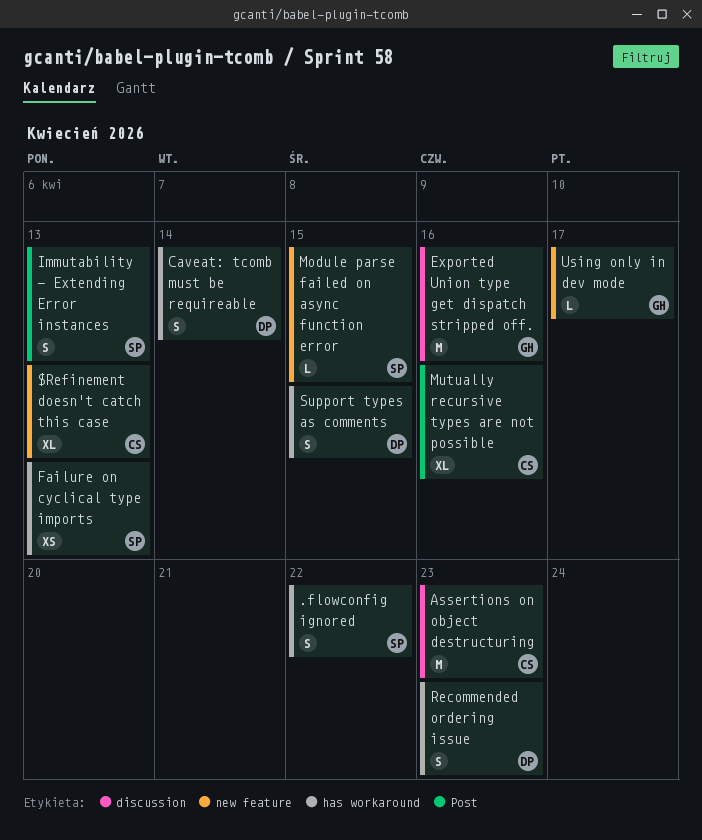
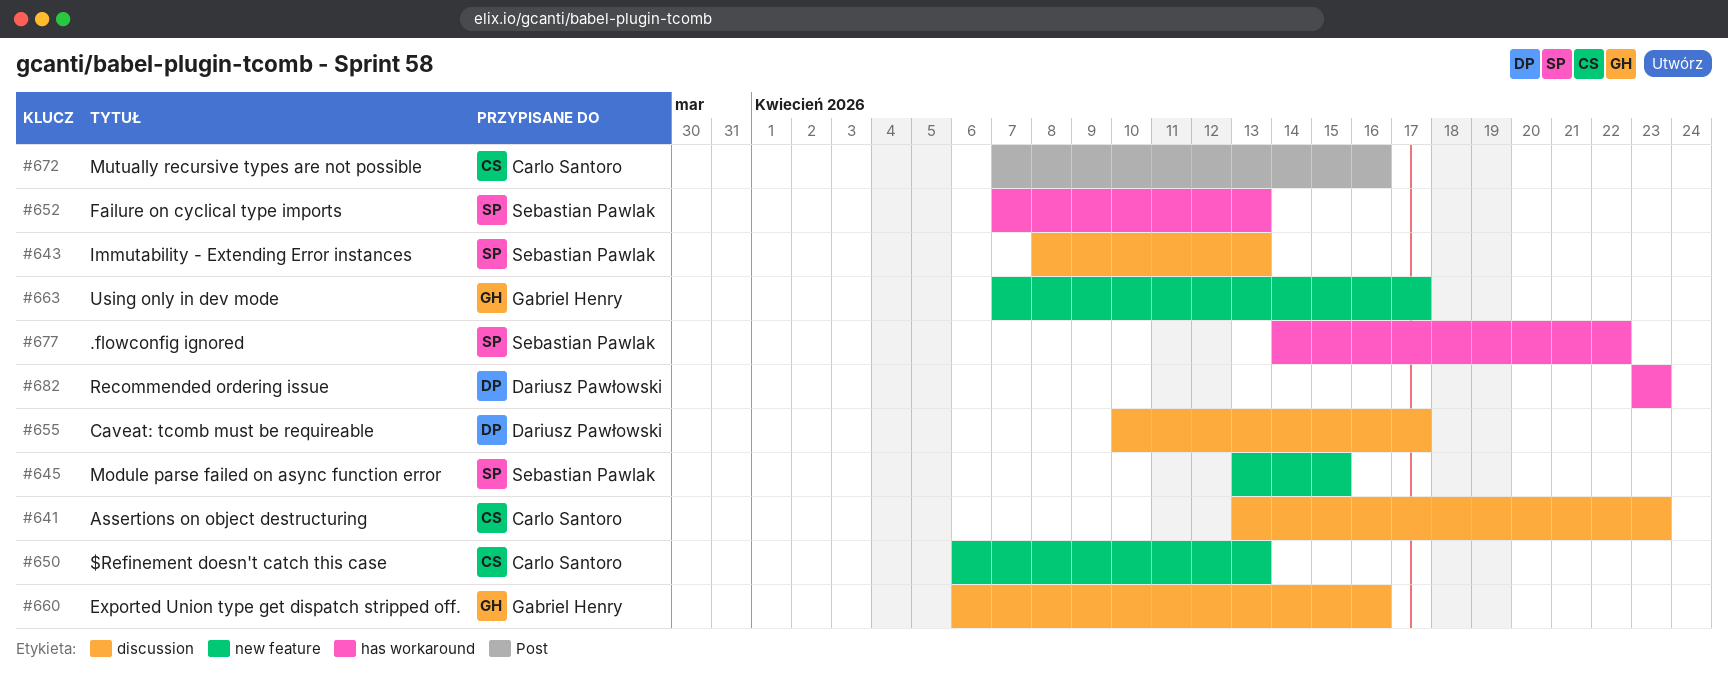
Caveat: tcomb must be requireable, label: has workaround -> discussion
Caveat: tcomb must be requireable, due: Apr 14 -> Apr 17
Immutability - Extending Error instances, label: Post -> discussion
Support types as comments: present -> none

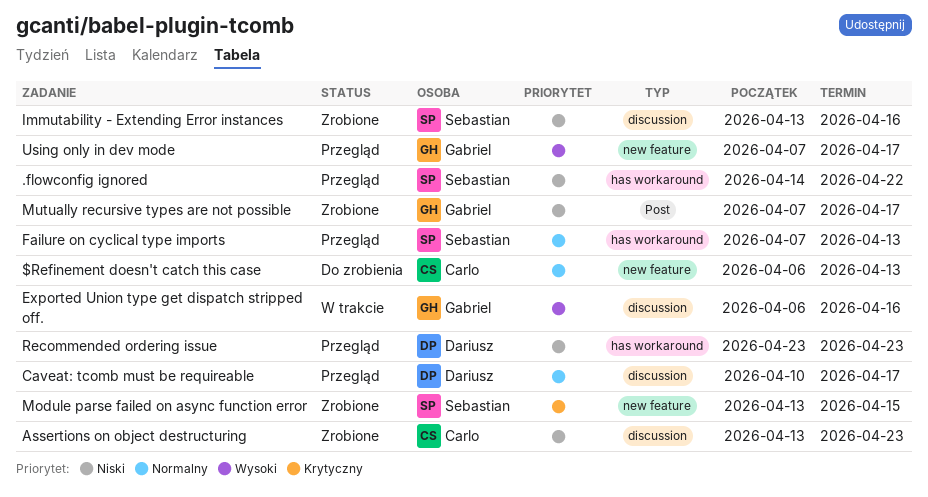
Immutability - Extending Error instances, start: Apr 8 -> Apr 13
Immutability - Extending Error instances, due: Apr 13 -> Apr 16
Mutually recursive types are not possible, owner: Carlo Santoro -> Gabriel Henry
Mutually recursive types are not possible, due: Apr 16 -> Apr 17

